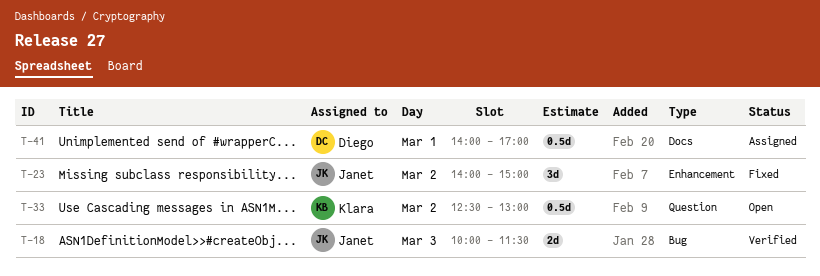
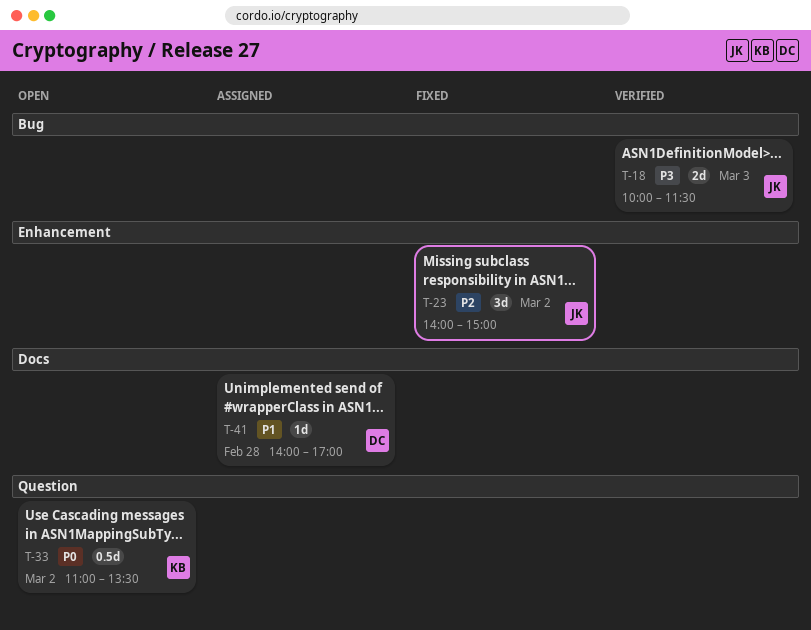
T-33, begins: 12:30 -> 11:00
T-33, ends: 13:00 -> 13:30
T-41, estimate: 0.5d -> 1d
T-41, day: Mar 1 -> Feb 28

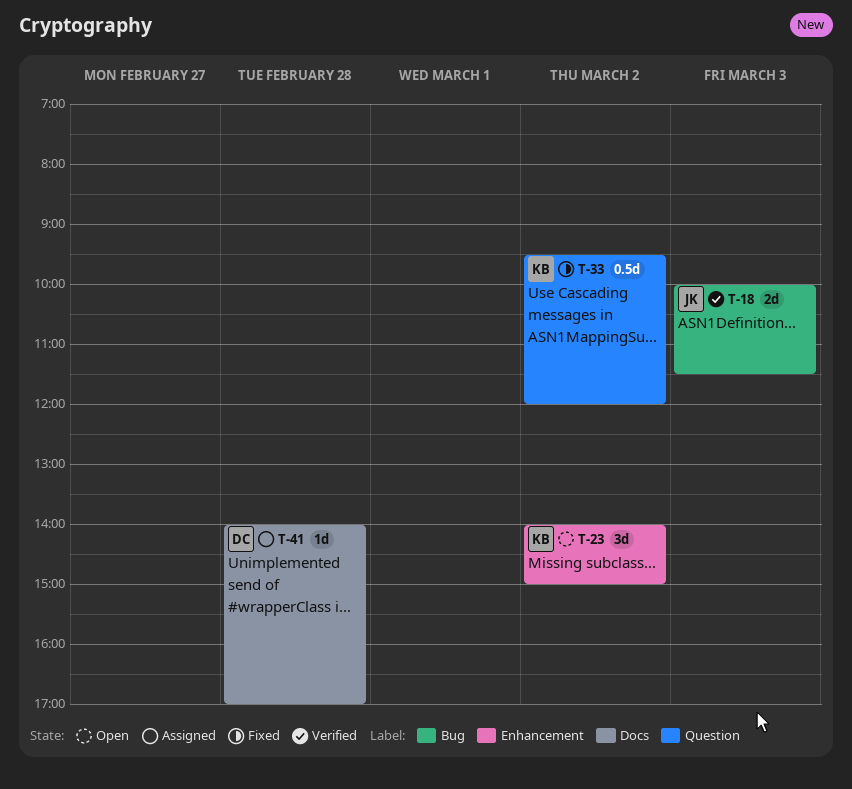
T-23, status: Fixed -> Open
T-23, owner: JK -> KB
T-33, status: Open -> Fixed
T-33, begins: 11:00 -> 09:30
T-33, ends: 13:30 -> 12:00

